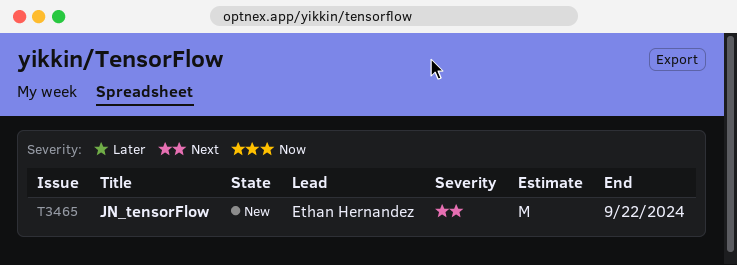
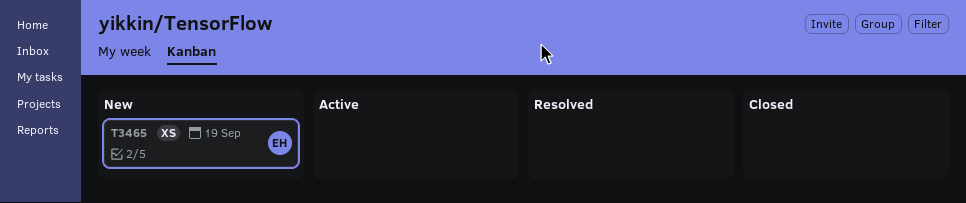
T3465, estimate: M -> XS
T3465, due: Sep 22 -> Sep 19

